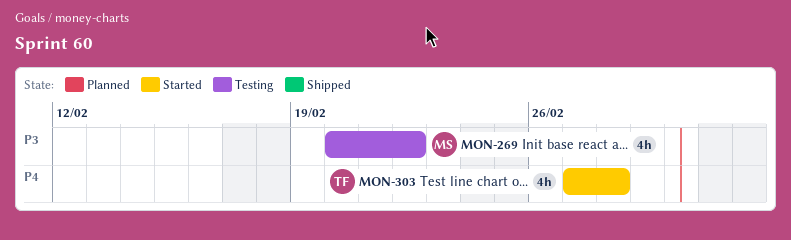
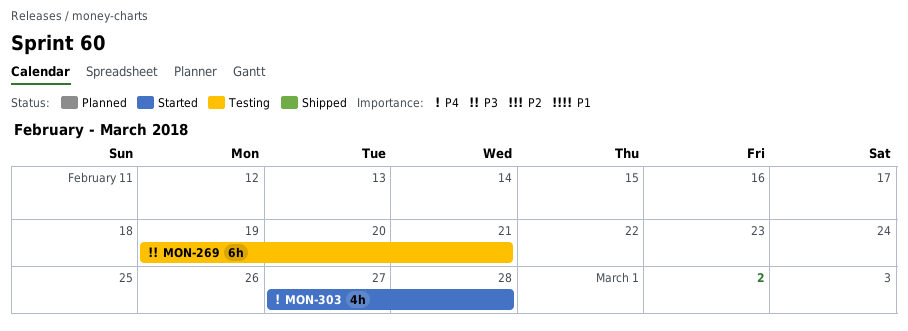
MON-269, estimate: 4h -> 6h
MON-269, start: Feb 20 -> Feb 19
MON-269, due: Feb 22 -> Feb 21

